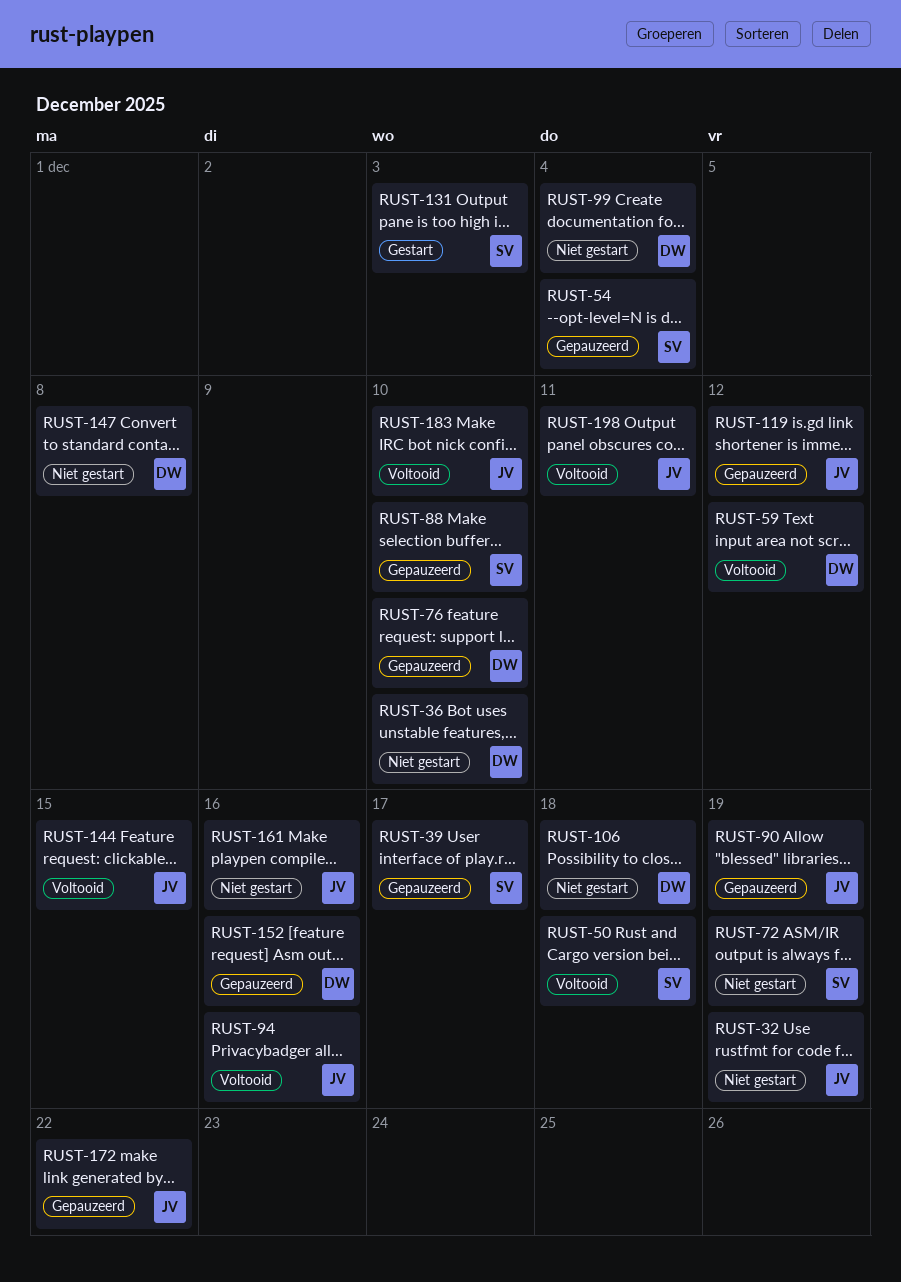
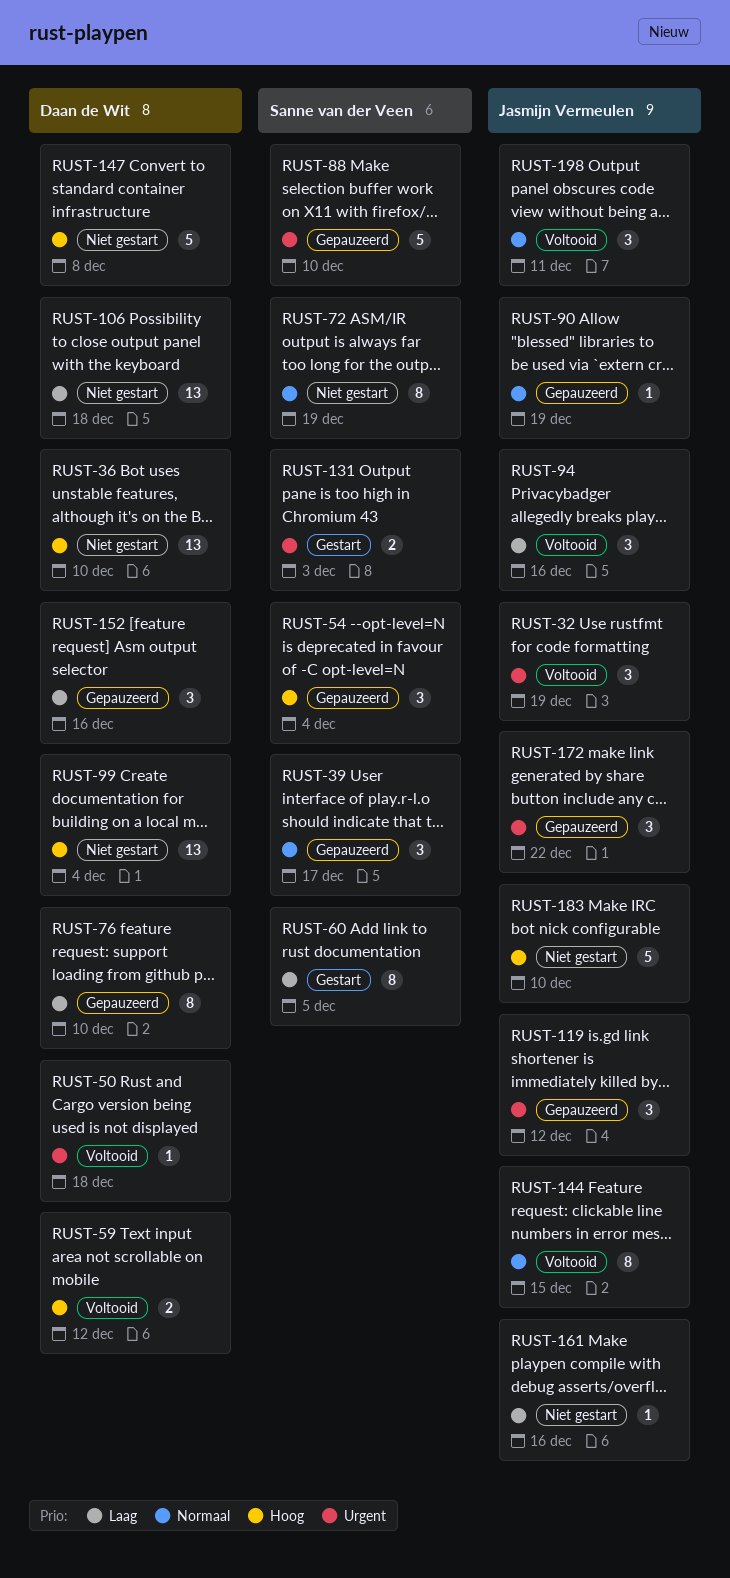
RUST-32, status: Niet gestart -> Voltooid
RUST-50, owner: Sanne van der Veen -> Daan de Wit
RUST-60: none -> present
RUST-183, status: Voltooid -> Niet gestart

